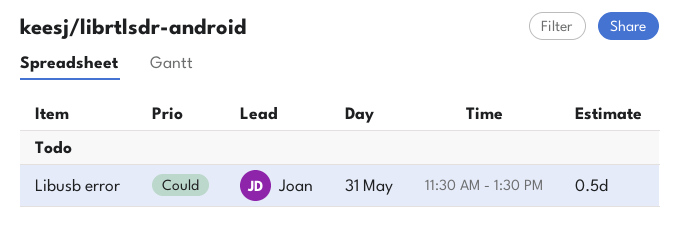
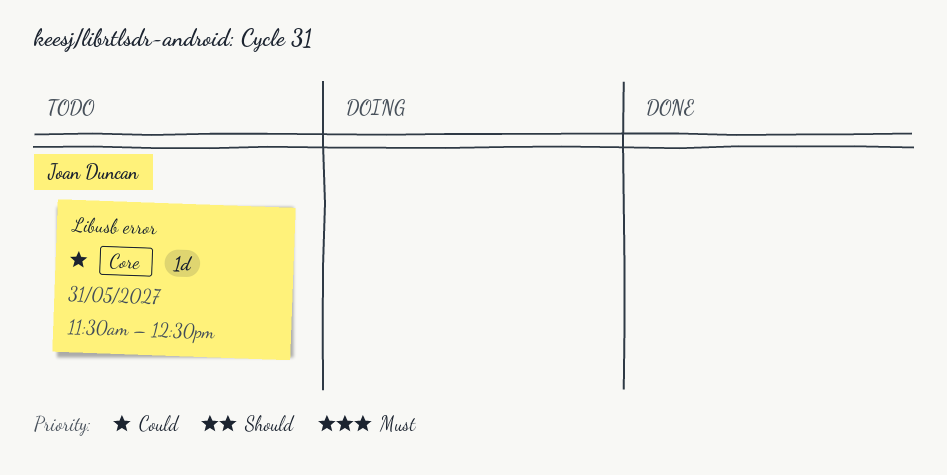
Libusb error, estimate: 0.5d -> 1d
Libusb error, ends: 13:30 -> 12:30

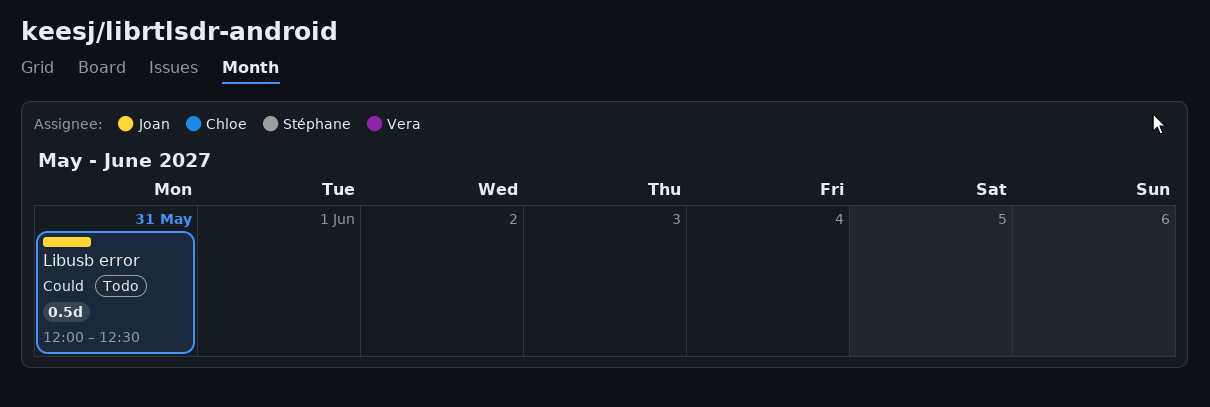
Libusb error, estimate: 1d -> 0.5d
Libusb error, begins: 11:30 -> 12:00

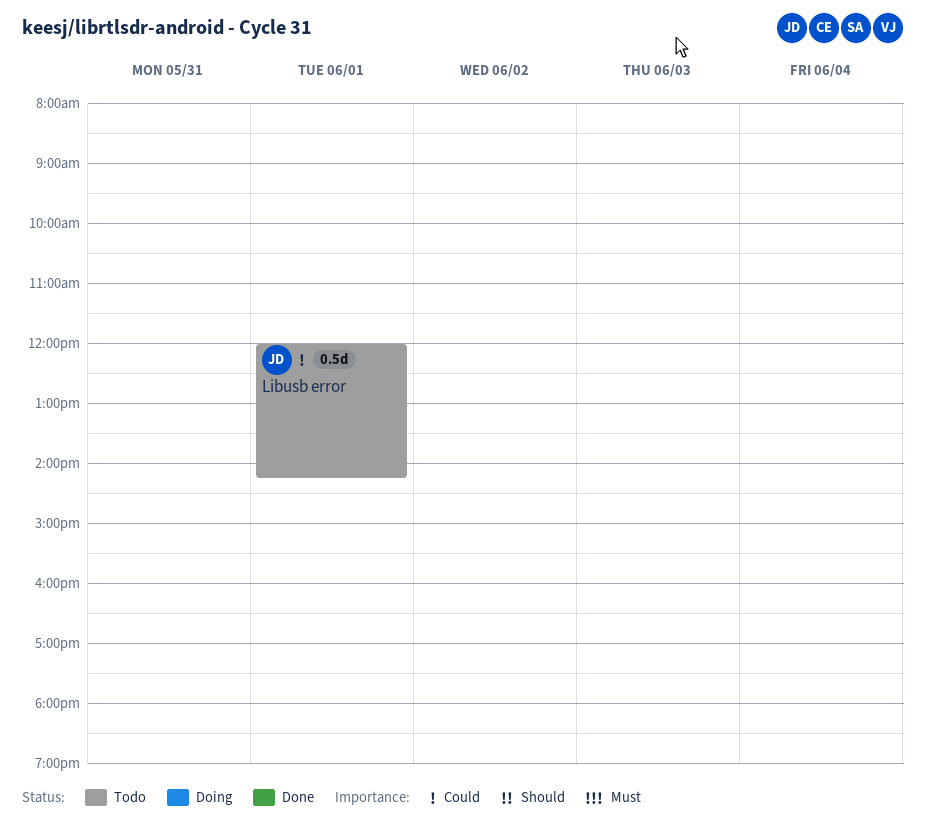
Libusb error, day: May 31 -> Jun 1
Libusb error, ends: 12:30 -> 14:15

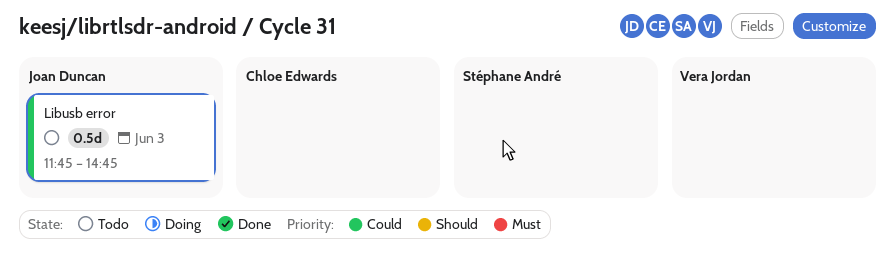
Libusb error, day: Jun 1 -> Jun 3
Libusb error, begins: 12:00 -> 11:45
Libusb error, ends: 14:15 -> 14:45

